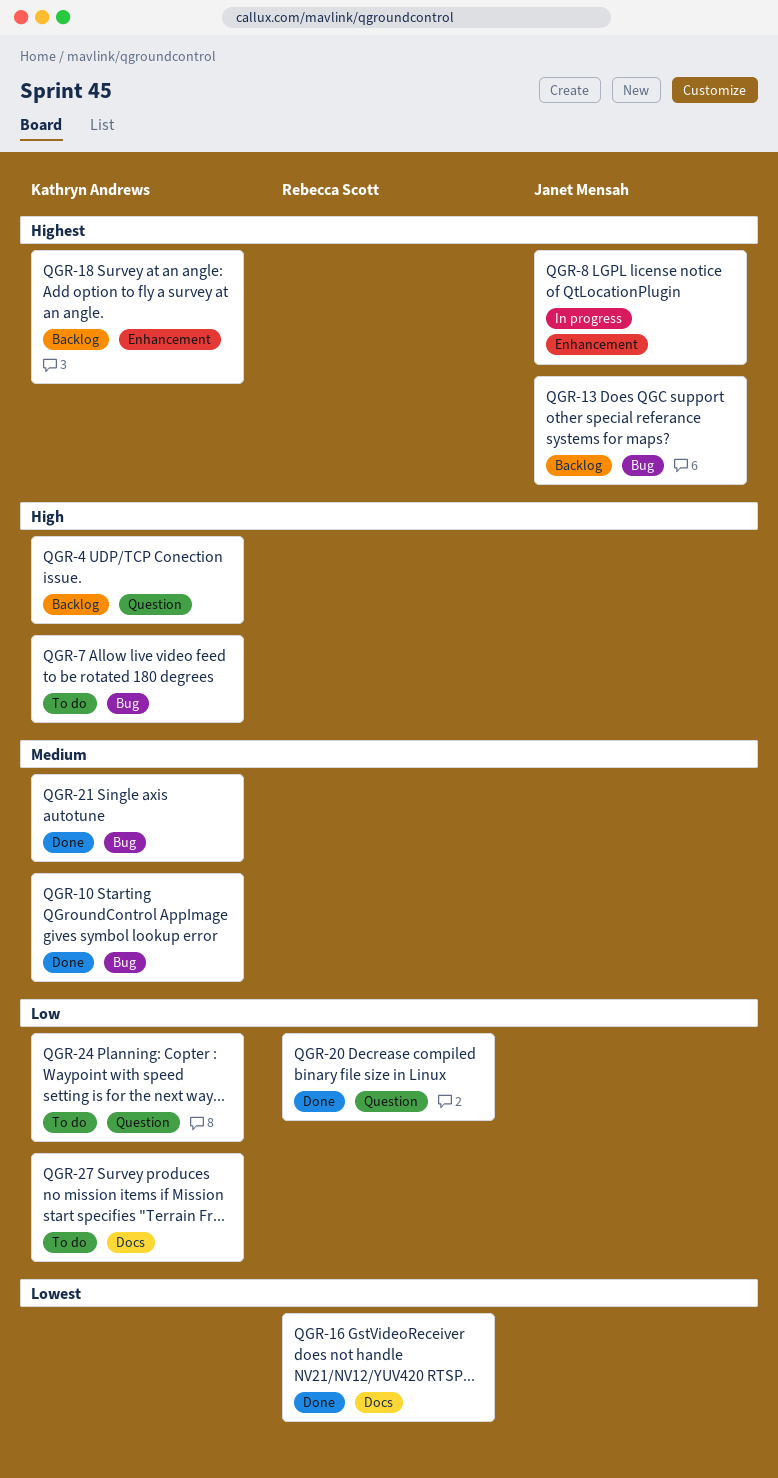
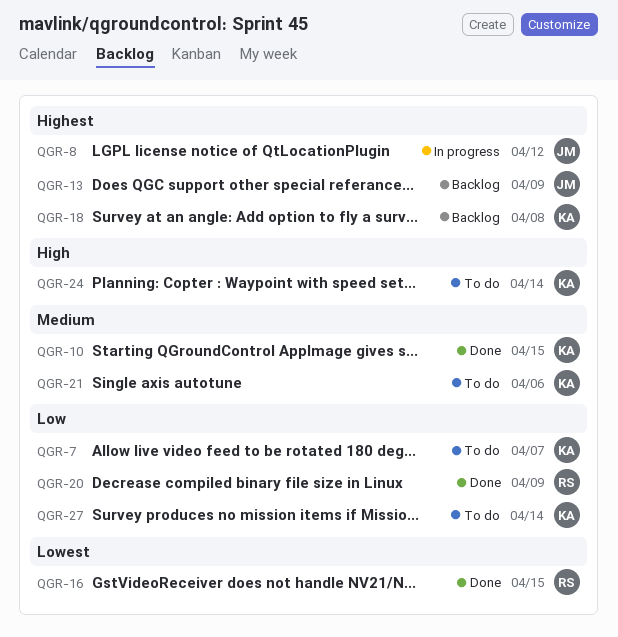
QGR-4: present -> none
QGR-7, priority: High -> Low
QGR-21, status: Done -> To do
QGR-24, priority: Low -> High

